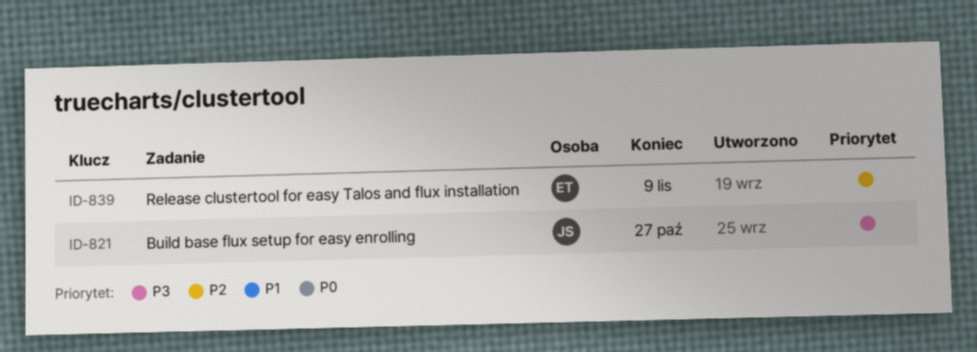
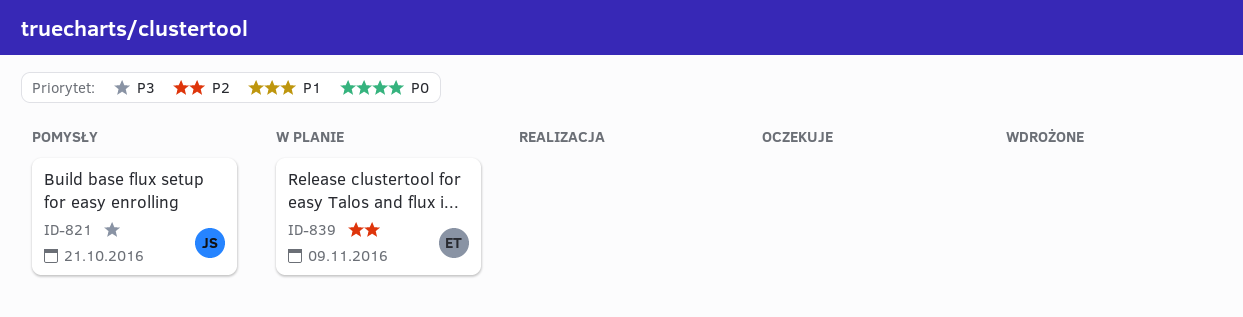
ID-821, due: Oct 27 -> Oct 21

